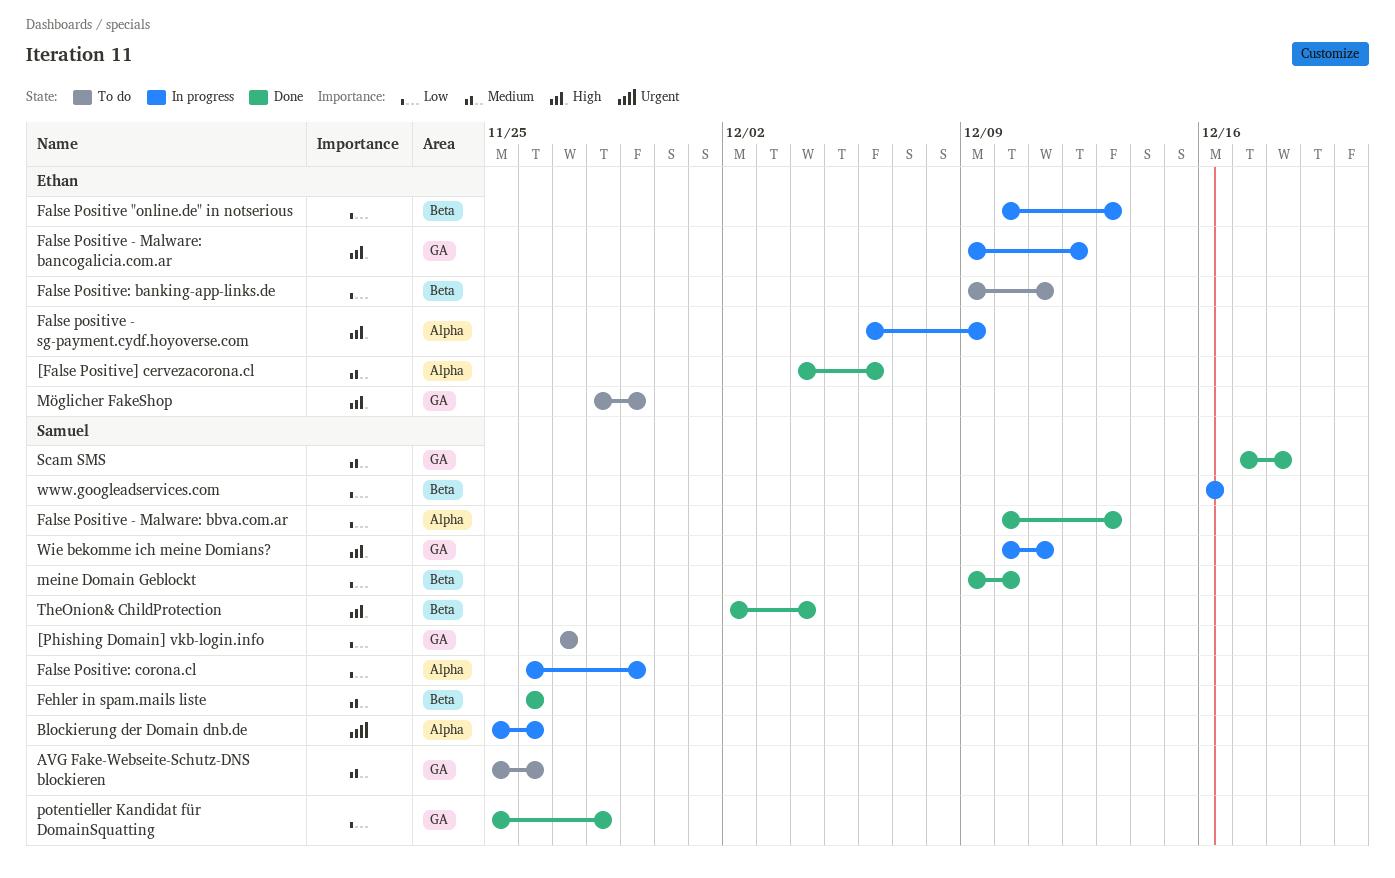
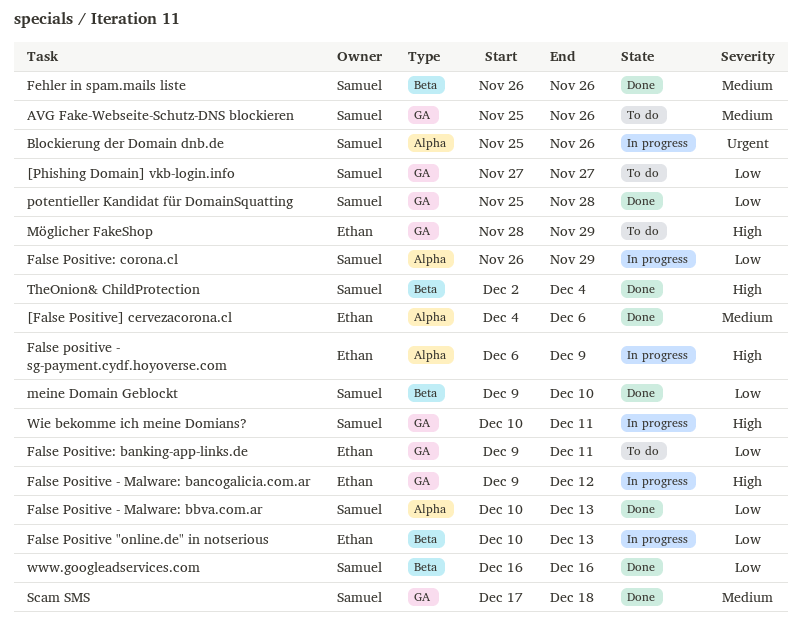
False Positive: banking-app-links.de, label: Beta -> GA
www.googleadservices.com, status: In progress -> Done

